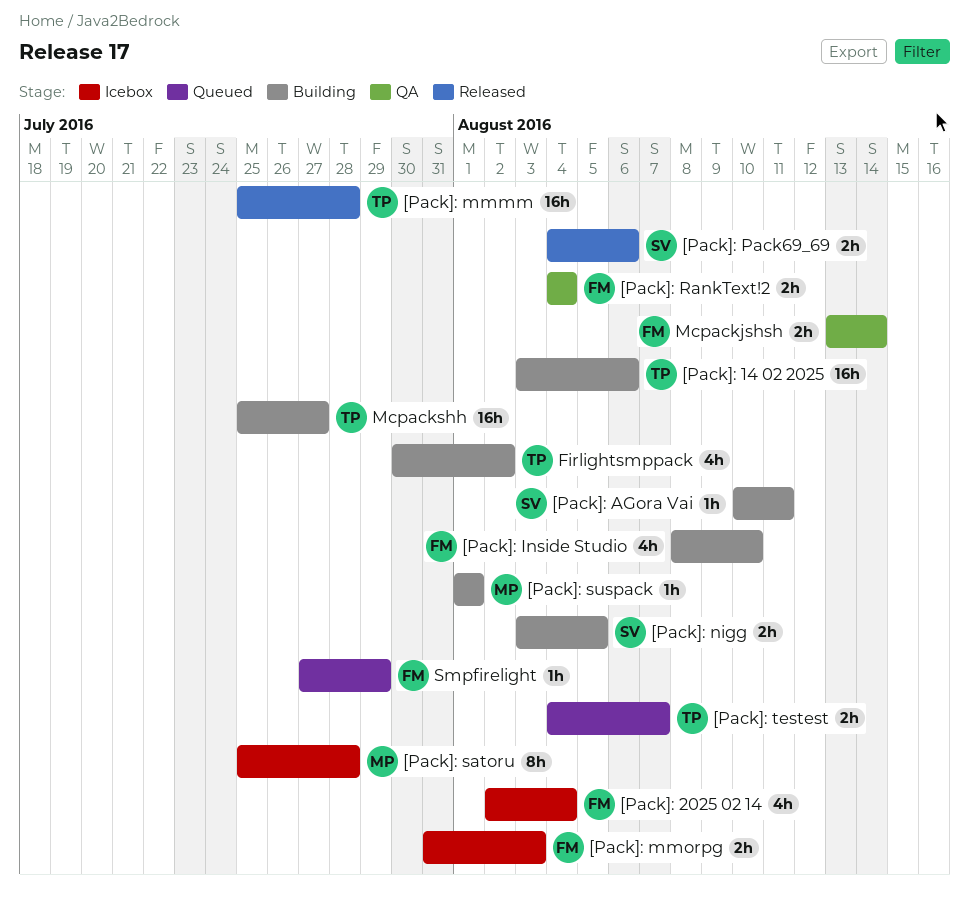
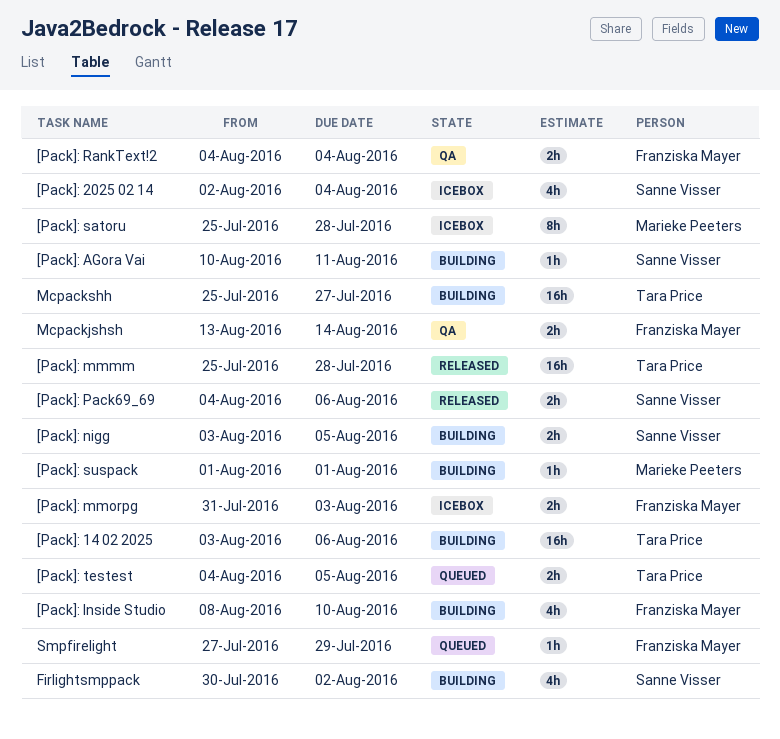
[Pack]: 2025 02 14, owner: Franziska Mayer -> Sanne Visser
[Pack]: testest, due: Aug 7 -> Aug 5
Firlightsmppack, owner: Tara Price -> Sanne Visser

